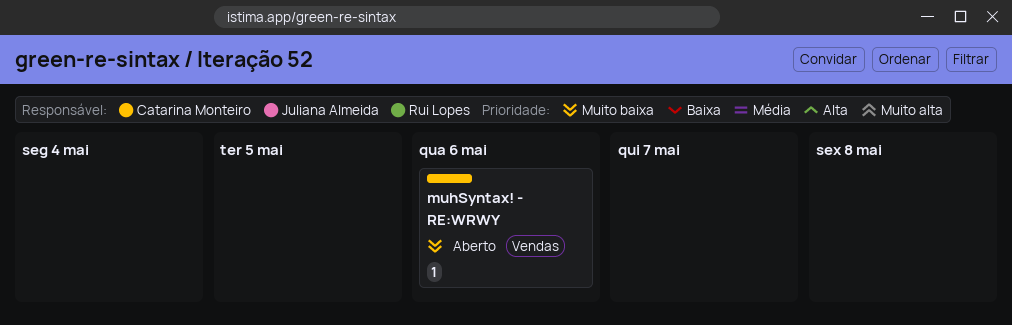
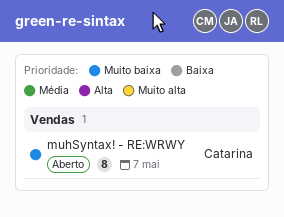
muhSyntax! - RE:WRWY, estimate: 1 -> 8
muhSyntax! - RE:WRWY, due: May 6 -> May 7

